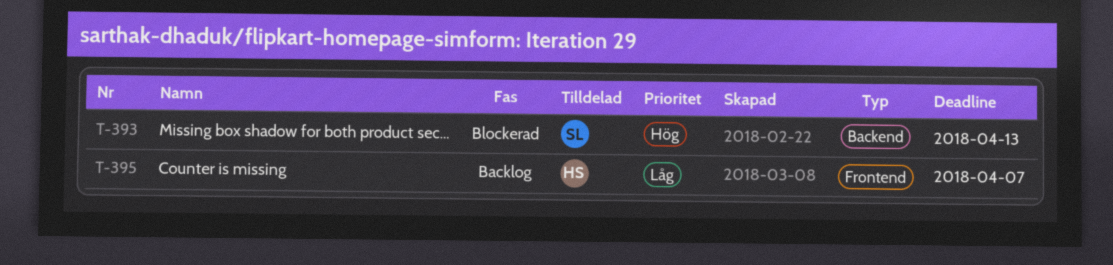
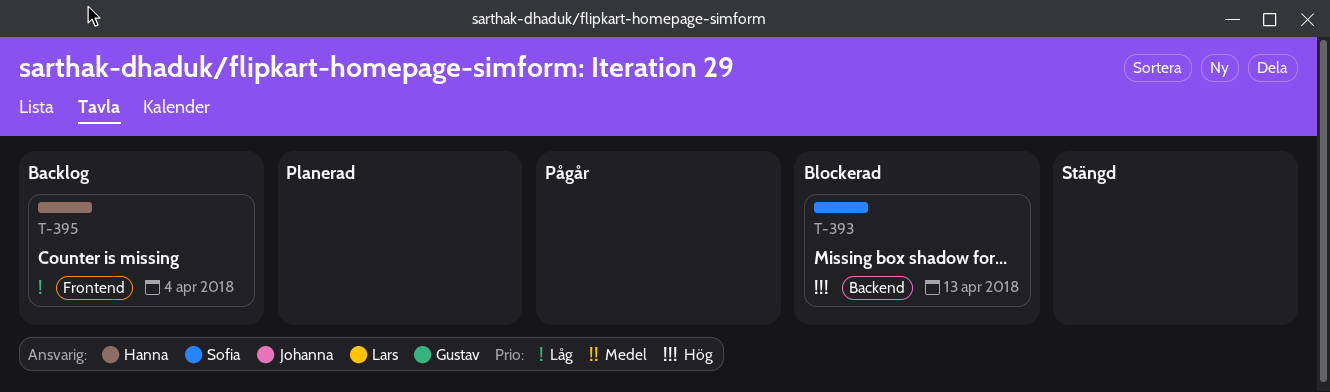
T-395, due: Apr 7 -> Apr 4

